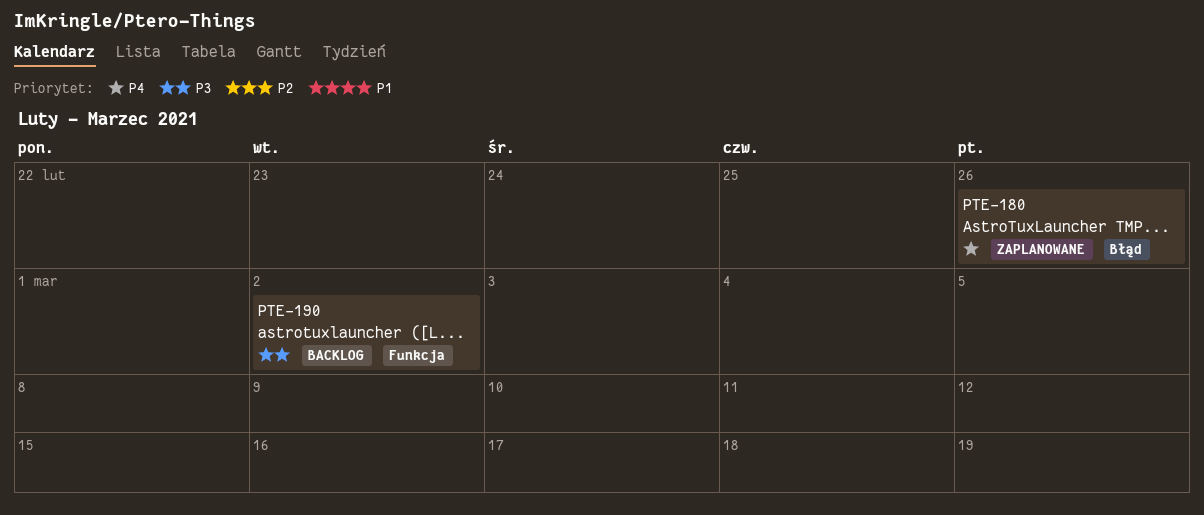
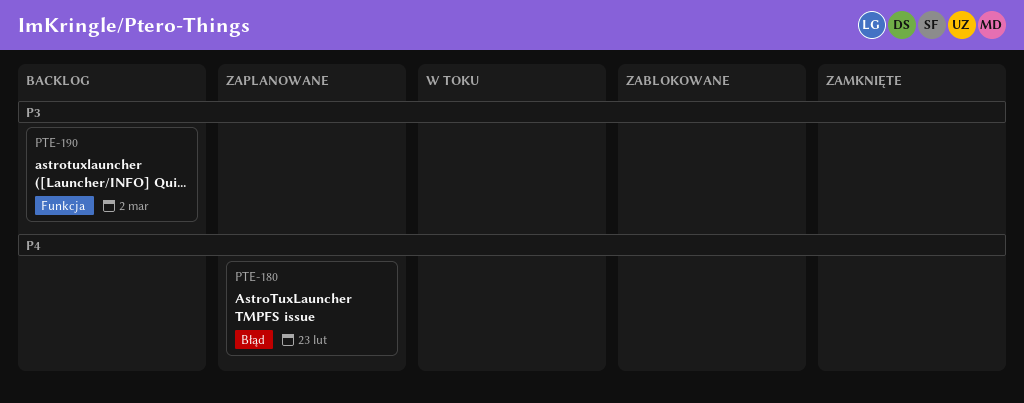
PTE-180, due: Feb 26 -> Feb 23

